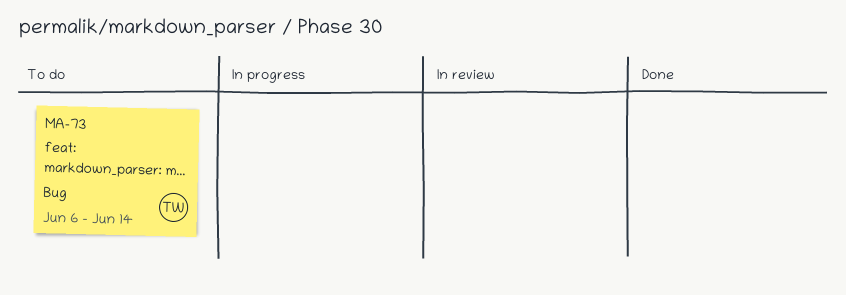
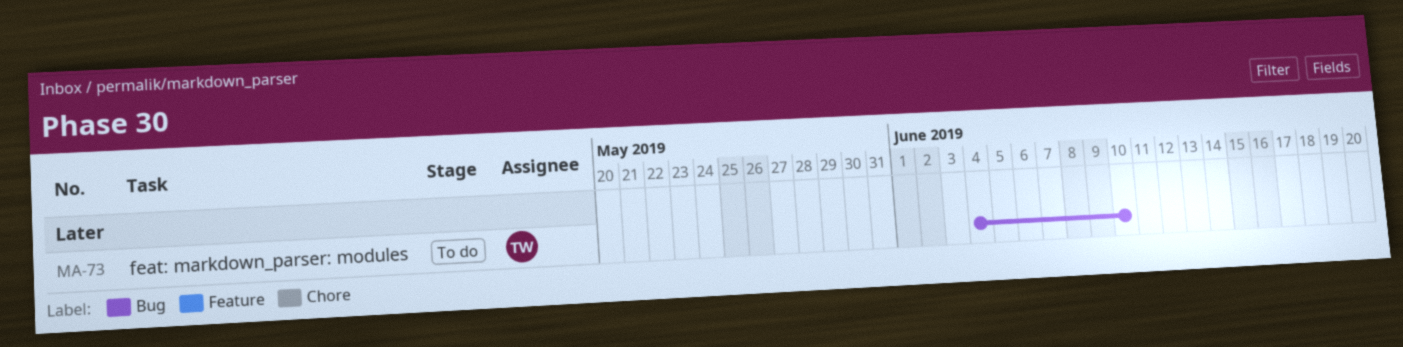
MA-73, start: Jun 6 -> Jun 4
MA-73, due: Jun 14 -> Jun 10

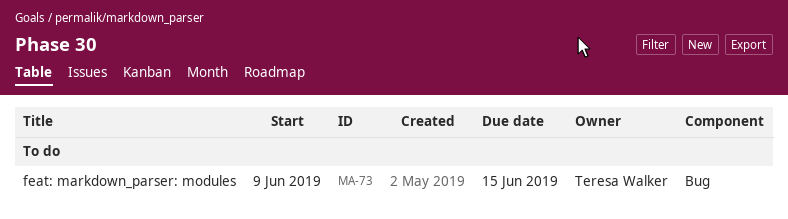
MA-73, start: Jun 4 -> Jun 9
MA-73, due: Jun 10 -> Jun 15

